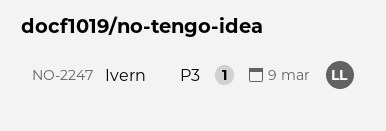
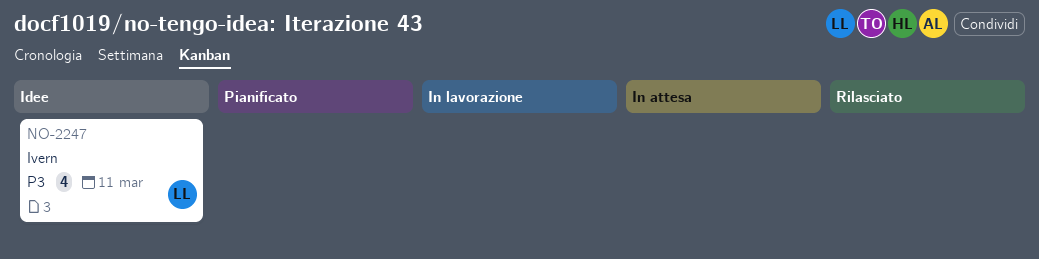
NO-2247, estimate: 1 -> 4
NO-2247, due: Mar 9 -> Mar 11

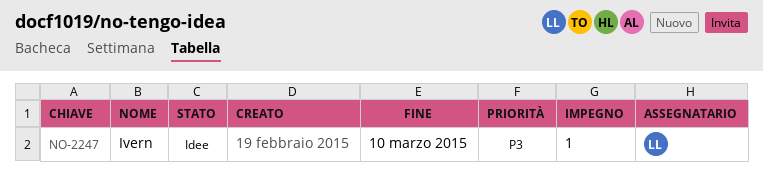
NO-2247, estimate: 4 -> 1
NO-2247, due: Mar 11 -> Mar 10

